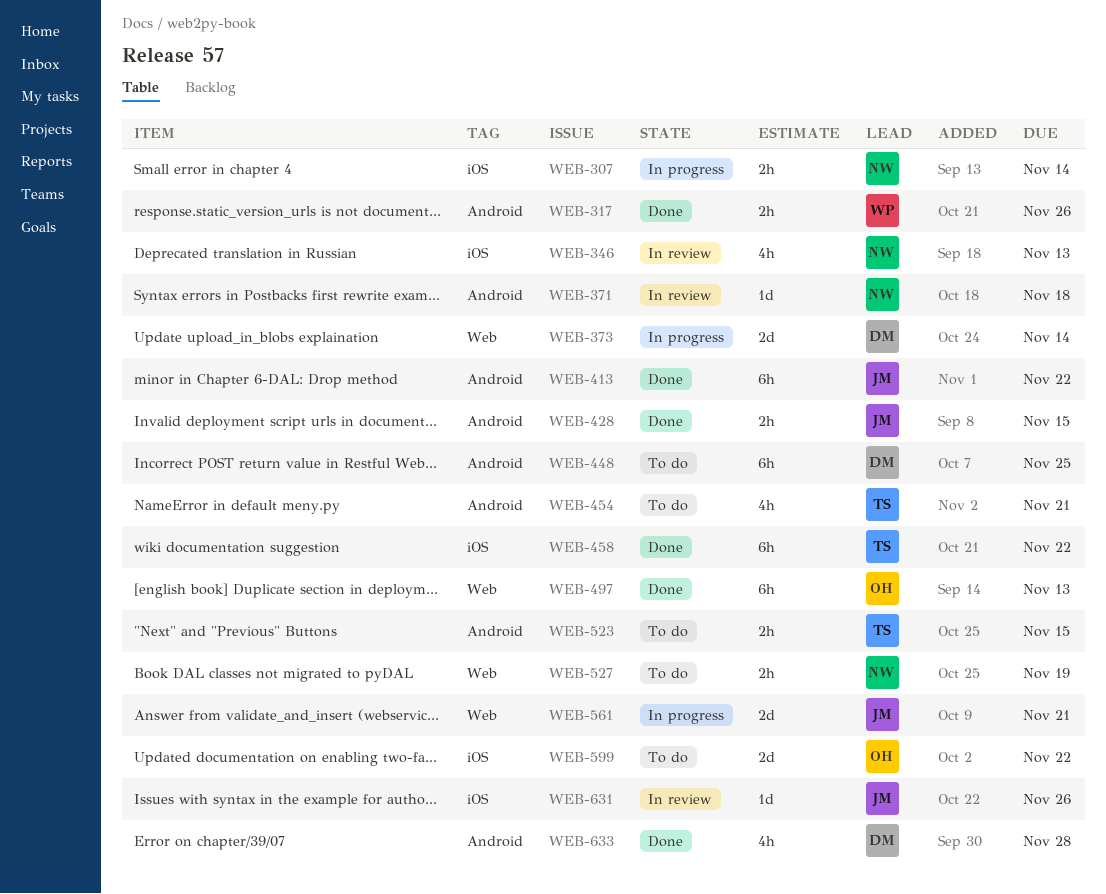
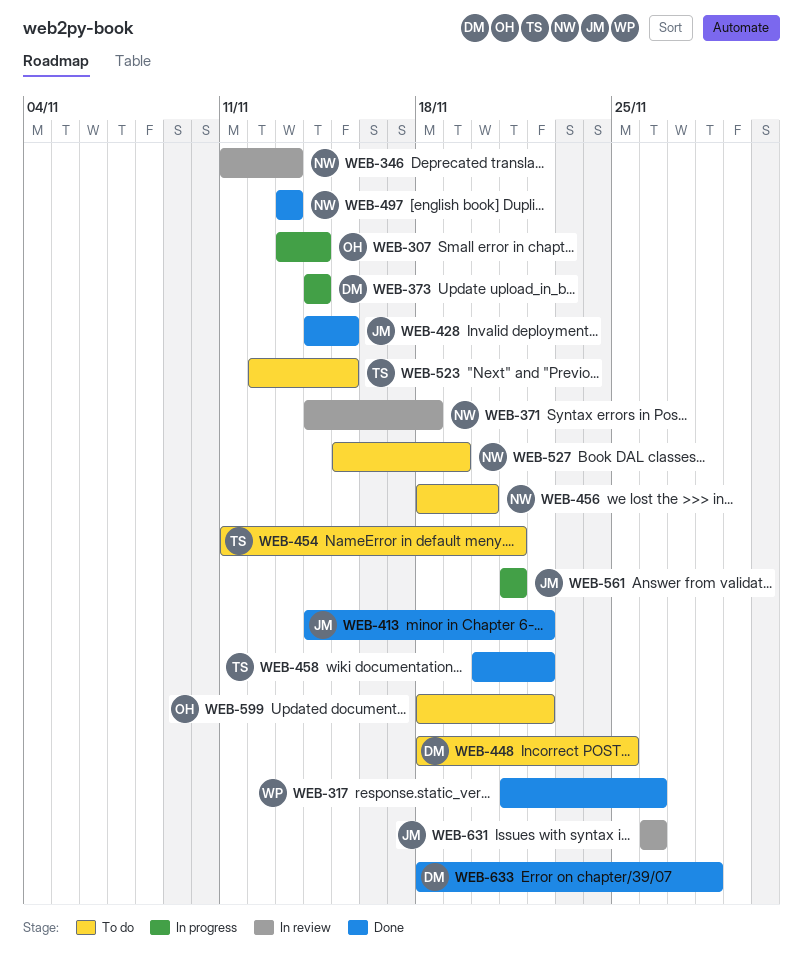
WEB-307, owner: NW -> OH
WEB-456: none -> present
WEB-497, owner: OH -> NW

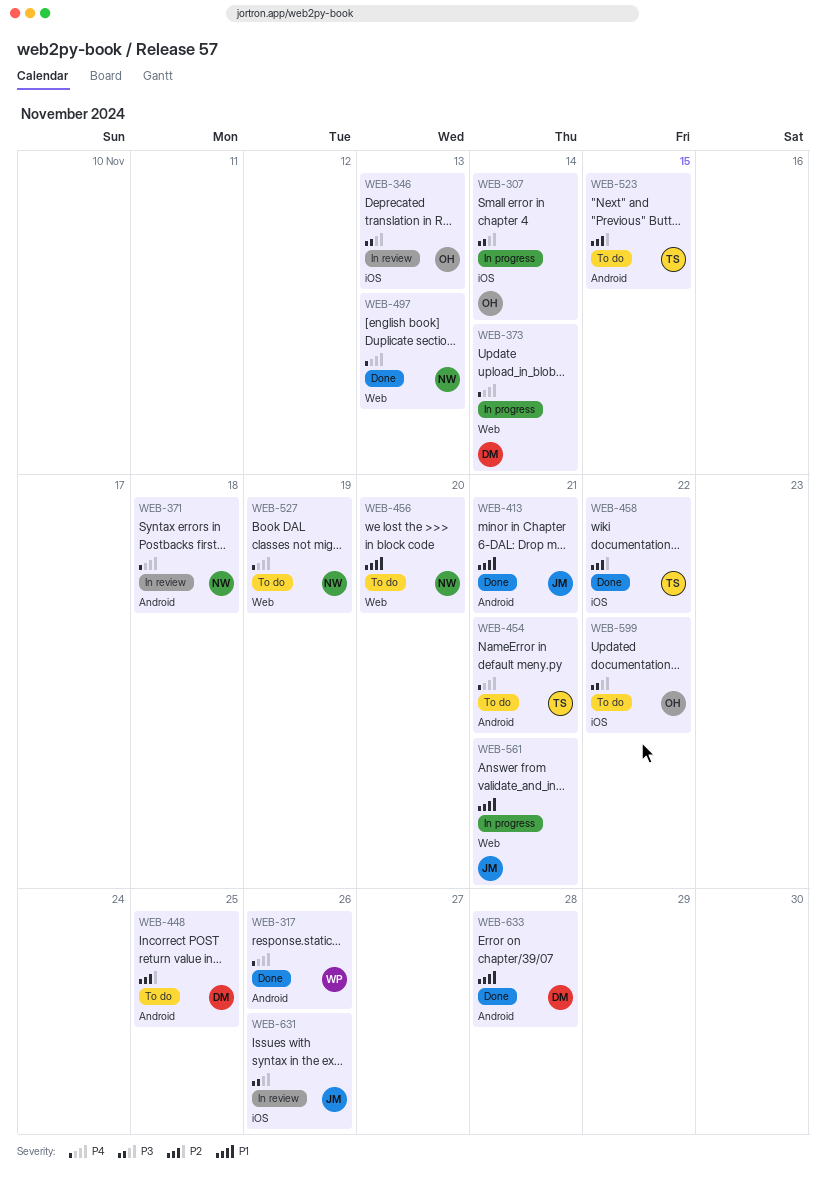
WEB-346, owner: NW -> OH
WEB-413, due: Nov 22 -> Nov 21
WEB-428: present -> none

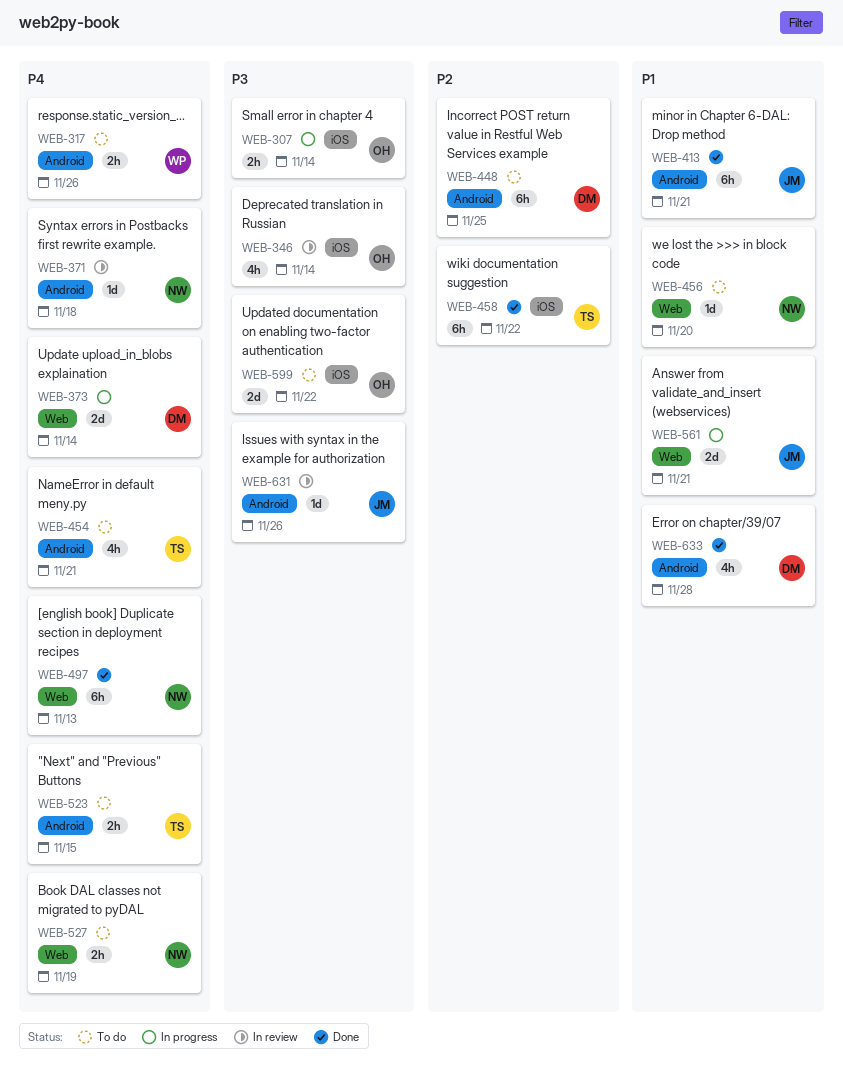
WEB-317, status: Done -> To do
WEB-346, due: Nov 13 -> Nov 14
WEB-523, priority: P2 -> P4
WEB-631, label: iOS -> Android

